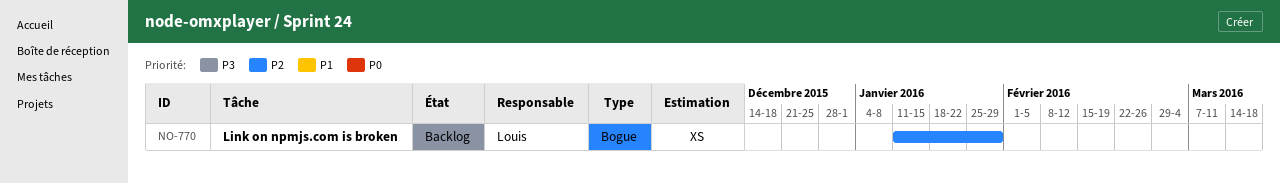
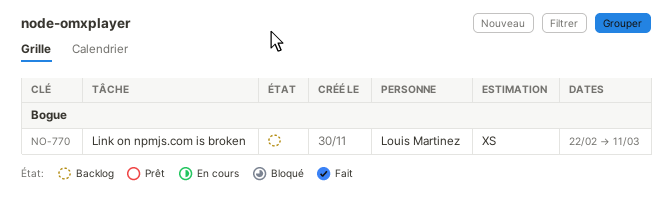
NO-770, start: Jan 11 -> Feb 22
NO-770, due: Jan 29 -> Mar 11

